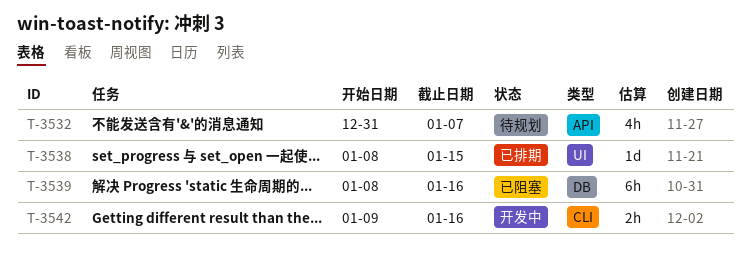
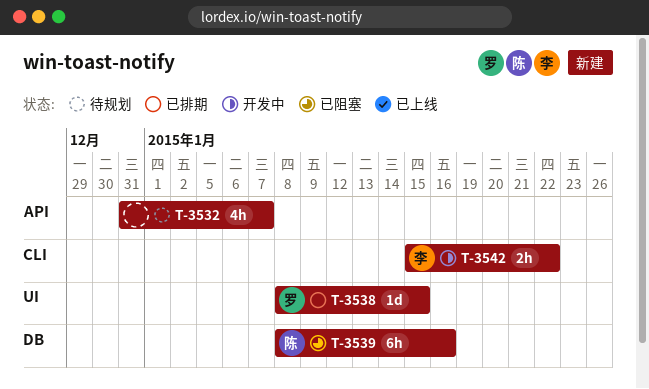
T-3542, start: Jan 9 -> Jan 15
T-3542, due: Jan 16 -> Jan 22

